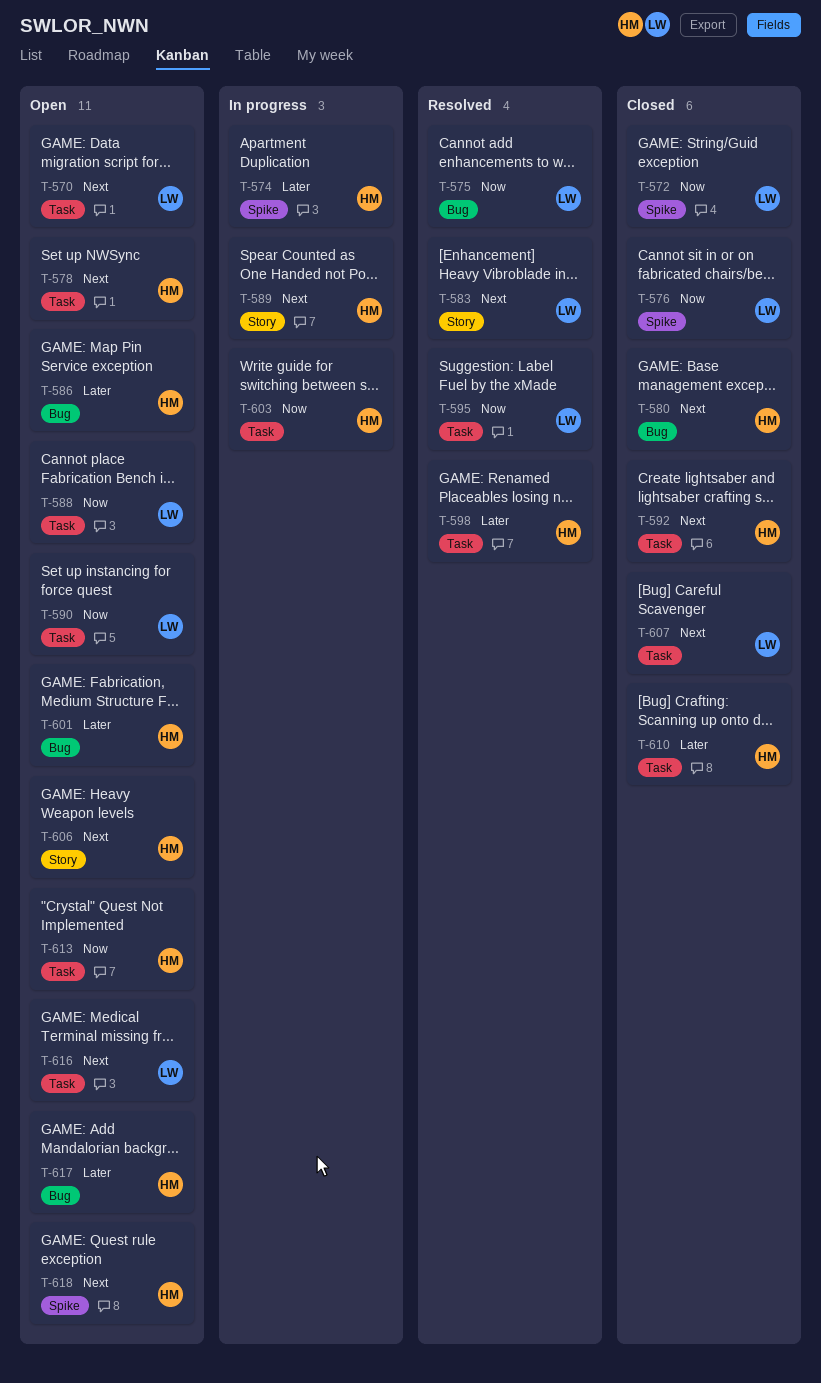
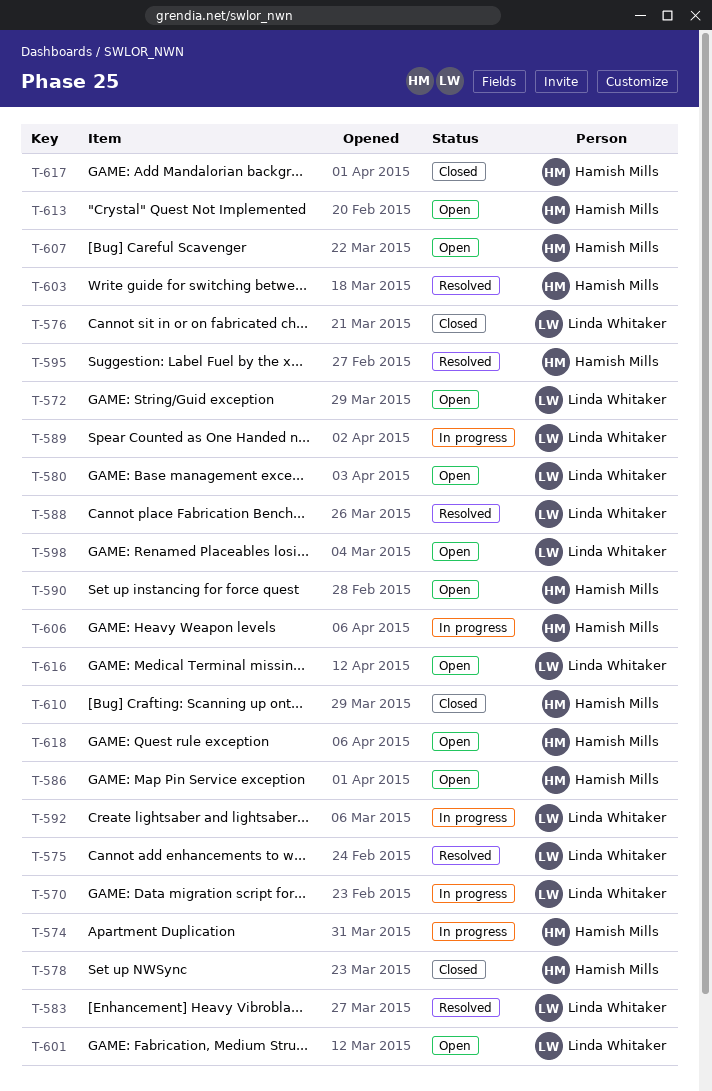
T-570, status: Open -> In progress
T-572, status: Closed -> Open
T-578, status: Open -> Closed
T-580, status: Closed -> Open
T-580, owner: Hamish Mills -> Linda Whitaker
T-588, status: Open -> Resolved
T-589, owner: Hamish Mills -> Linda Whitaker
T-590, owner: Linda Whitaker -> Hamish Mills
T-592, status: Closed -> In progress
T-592, owner: Hamish Mills -> Linda Whitaker
T-595, owner: Linda Whitaker -> Hamish Mills
T-598, status: Resolved -> Open
T-598, owner: Hamish Mills -> Linda Whitaker
T-601, owner: Hamish Mills -> Linda Whitaker
T-603, status: In progress -> Resolved
T-606, status: Open -> In progress
T-607, status: Closed -> Open
T-607, owner: Linda Whitaker -> Hamish Mills
T-617, status: Open -> Closed

